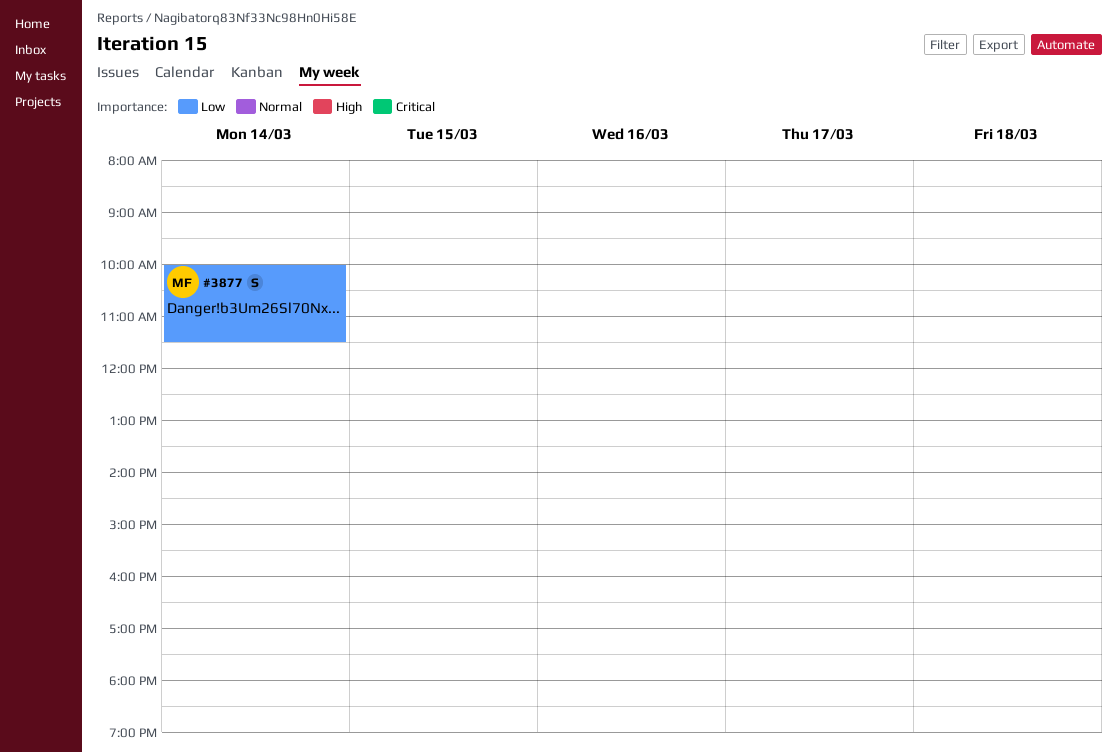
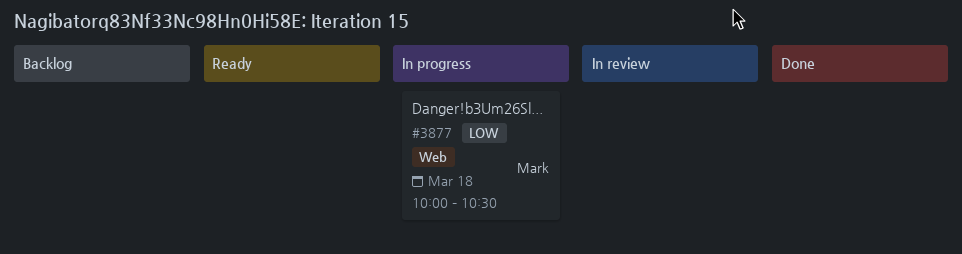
#3877, day: Mar 14 -> Mar 18
#3877, ends: 11:30 -> 10:30

